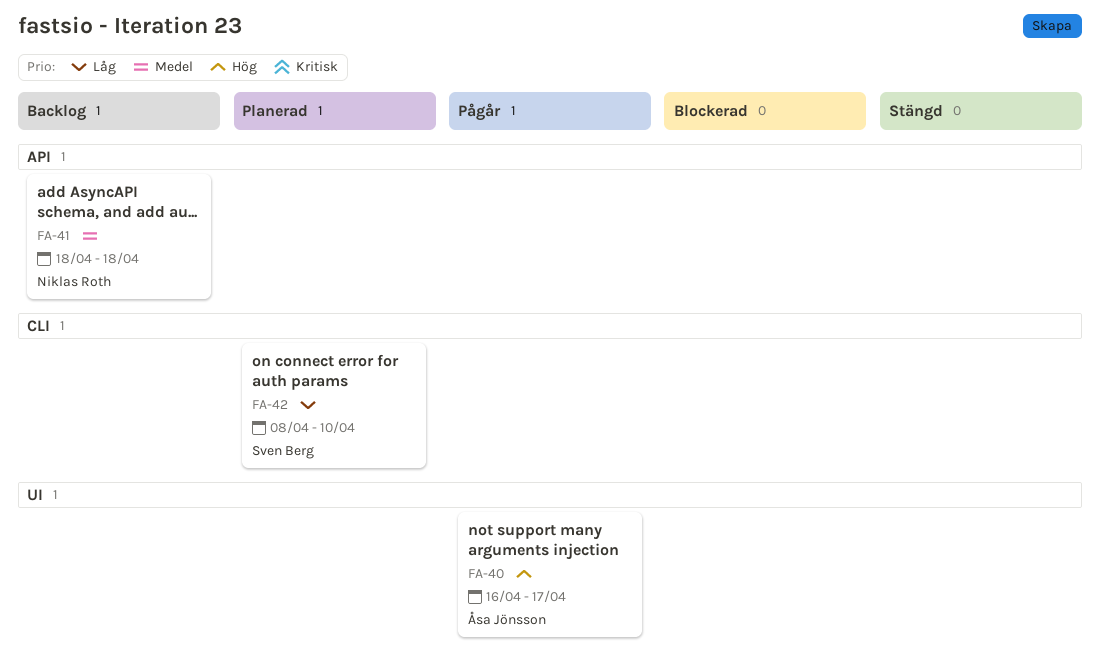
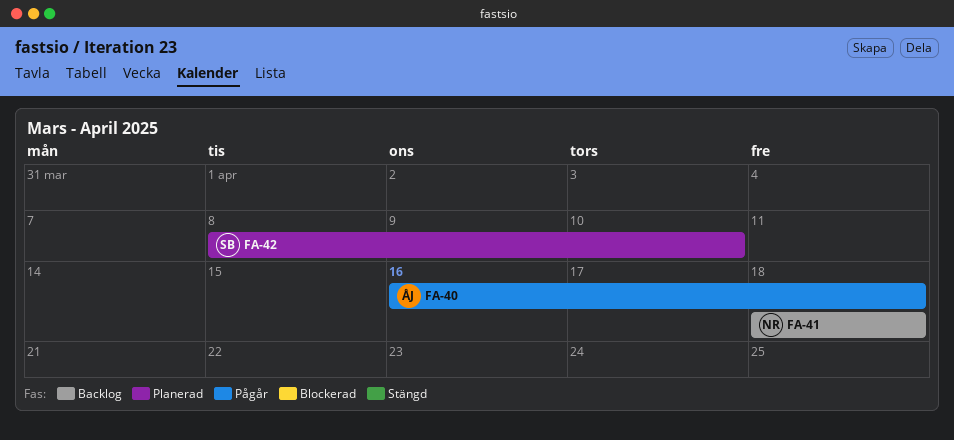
FA-40, due: Apr 17 -> Apr 18

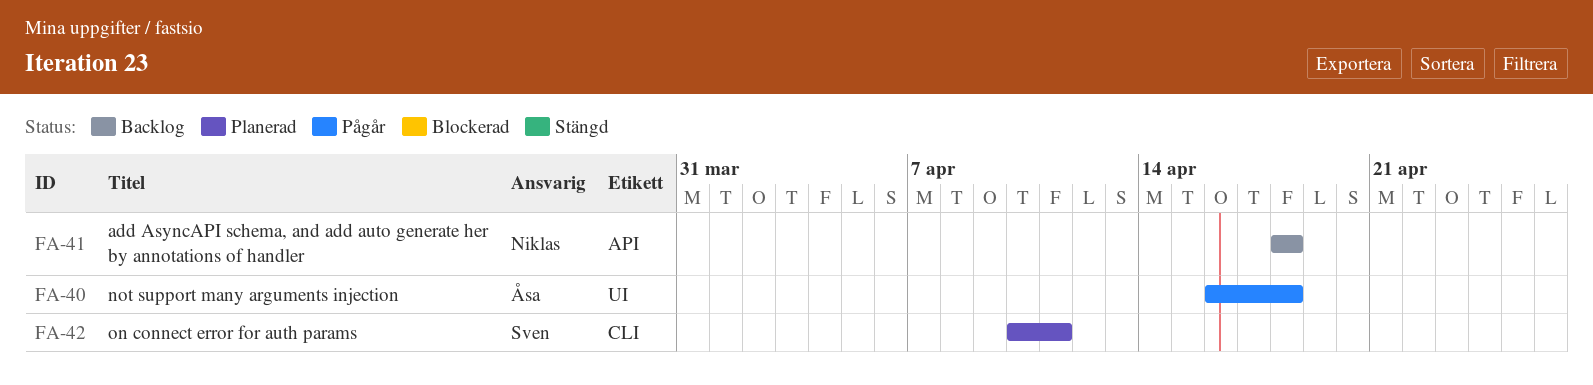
FA-42, start: Apr 8 -> Apr 10
FA-42, due: Apr 10 -> Apr 11

